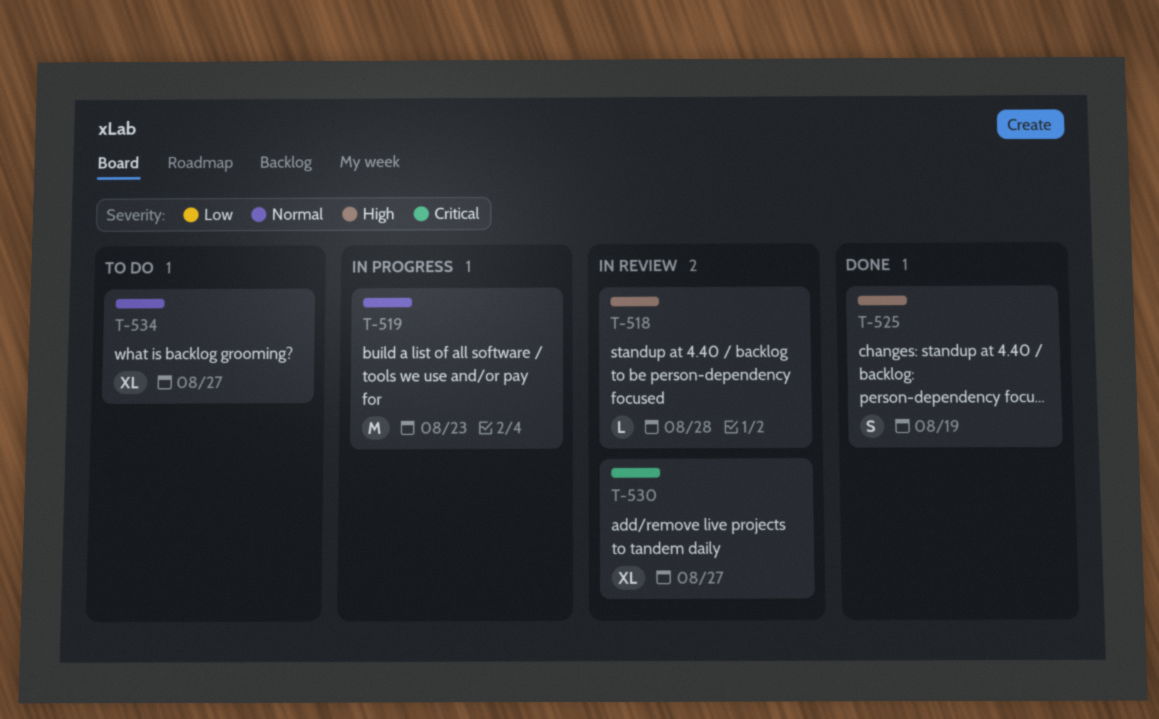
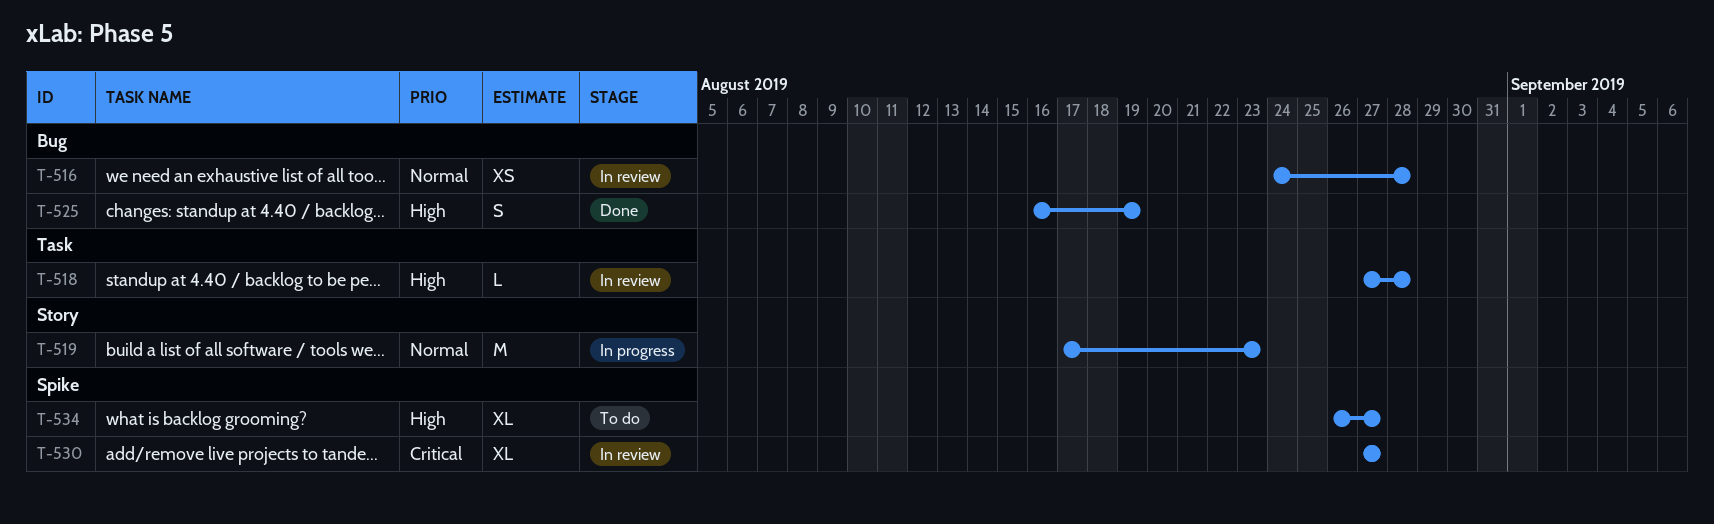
T-516: none -> present
T-534, priority: Normal -> High

